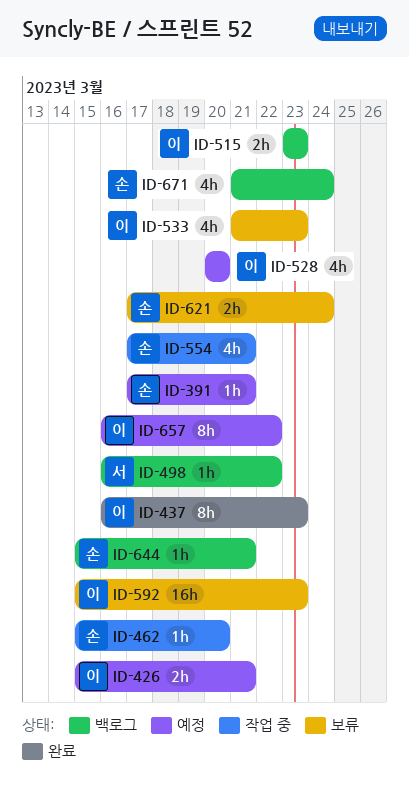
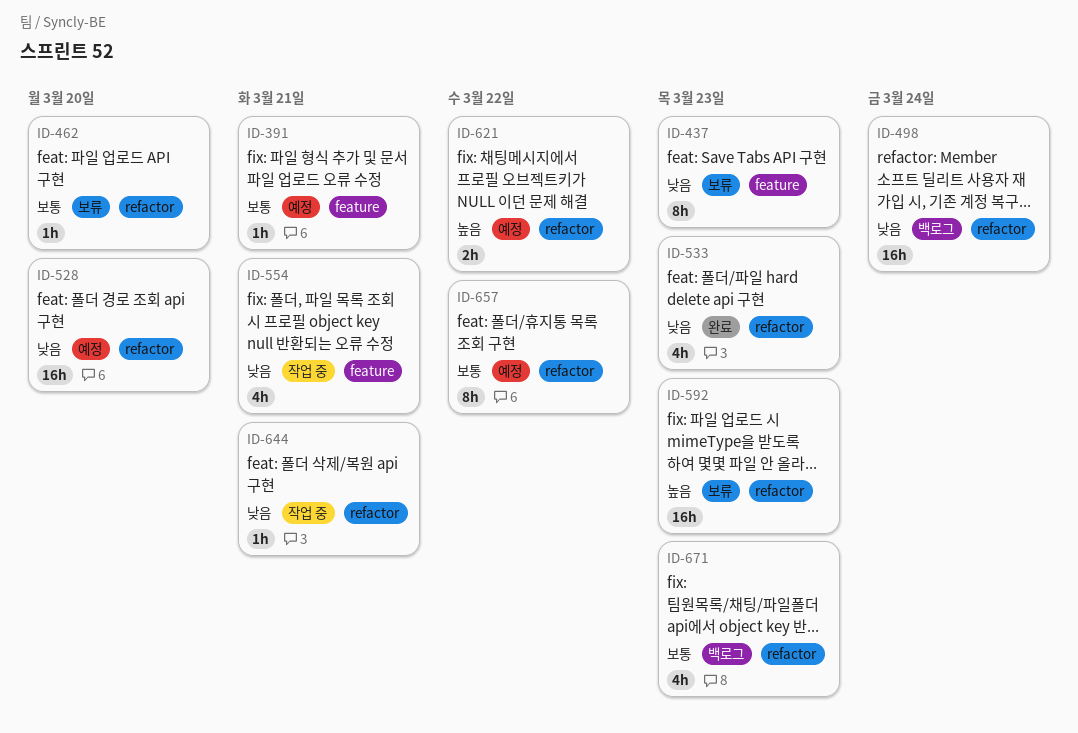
ID-426: present -> none
ID-437, status: 완료 -> 보류
ID-462, status: 작업 중 -> 보류
ID-498, estimate: 1h -> 16h
ID-498, due: Mar 22 -> Mar 24
ID-515: present -> none
ID-528, estimate: 4h -> 16h
ID-533, status: 보류 -> 완료
ID-621, status: 보류 -> 예정
ID-621, due: Mar 24 -> Mar 22
ID-644, status: 백로그 -> 작업 중
ID-671, due: Mar 24 -> Mar 23

